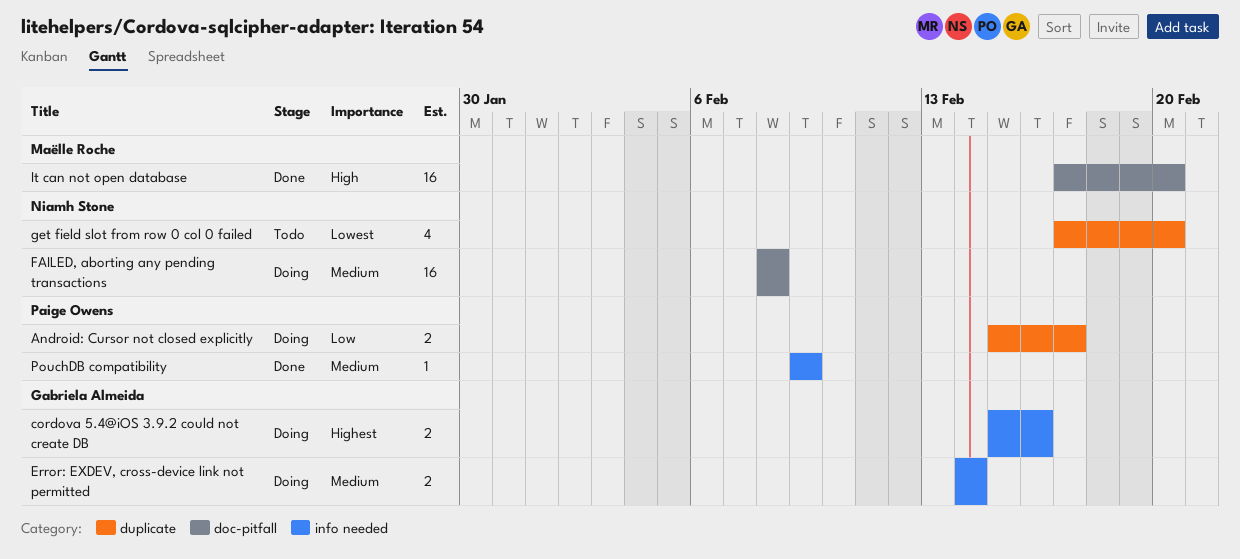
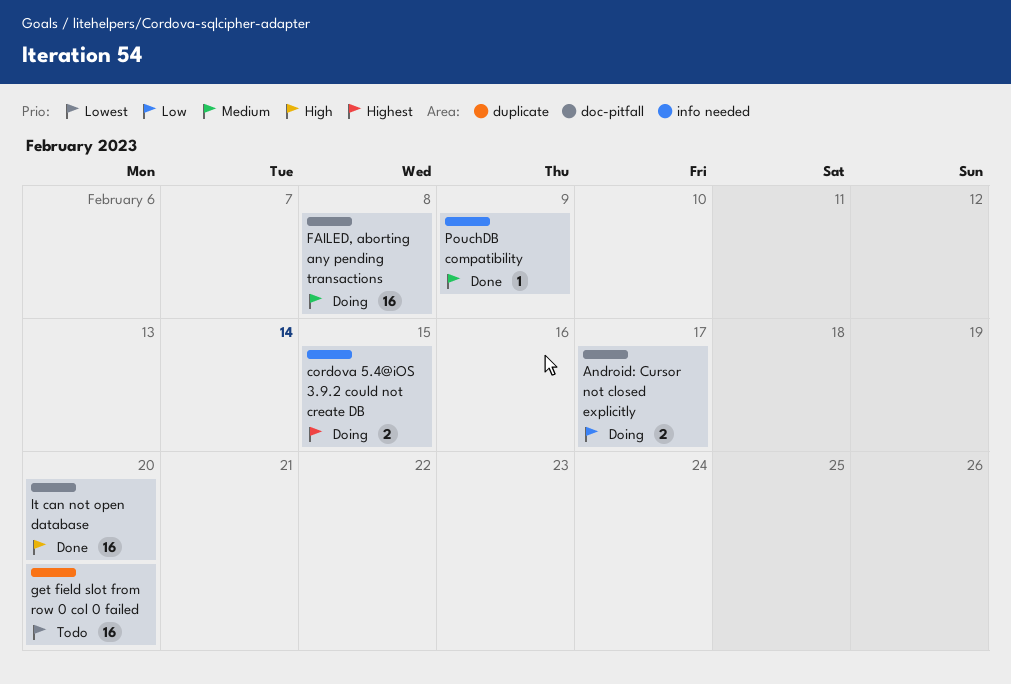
Android: Cursor not closed explicitly, label: duplicate -> doc-pitfall
cordova 5.4@iOS 3.9.2 could not create DB, due: Feb 16 -> Feb 15
Error: EXDEV, cross-device link not permitted: present -> none
get field slot from row 0 col 0 failed, estimate: 4 -> 16

